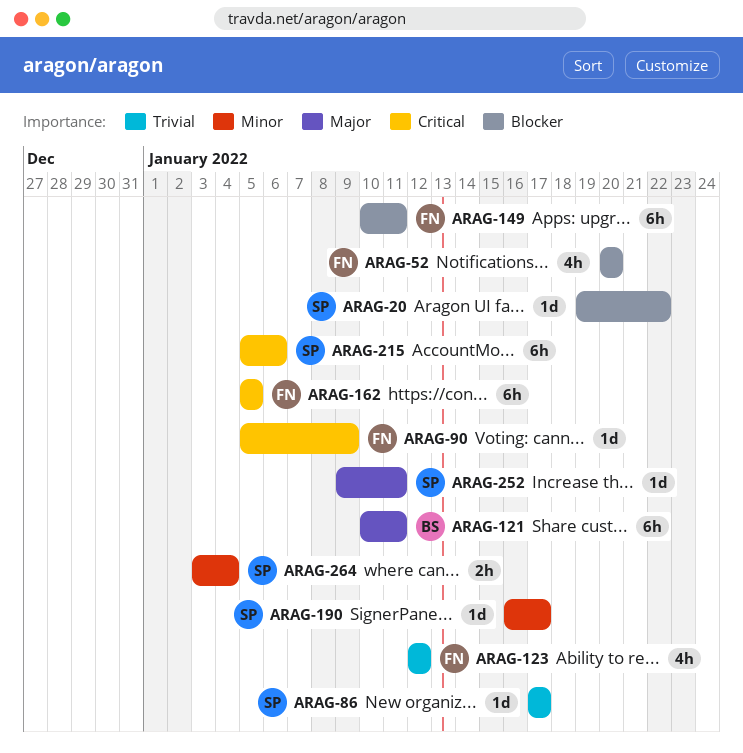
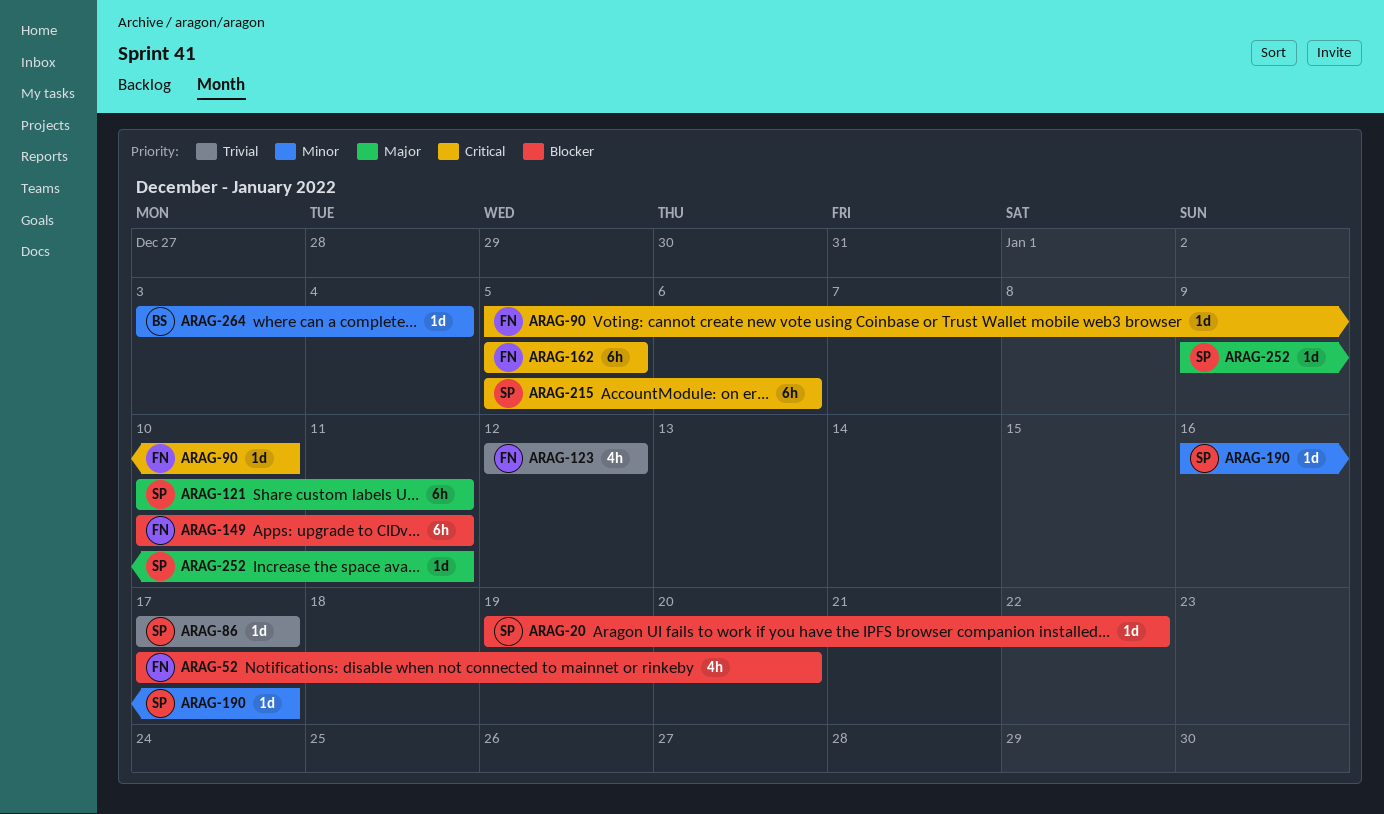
ARAG-52, start: Jan 20 -> Jan 17
ARAG-90, due: Jan 9 -> Jan 10
ARAG-121, owner: BS -> SP
ARAG-264, owner: SP -> BS
ARAG-264, estimate: 2h -> 1d

